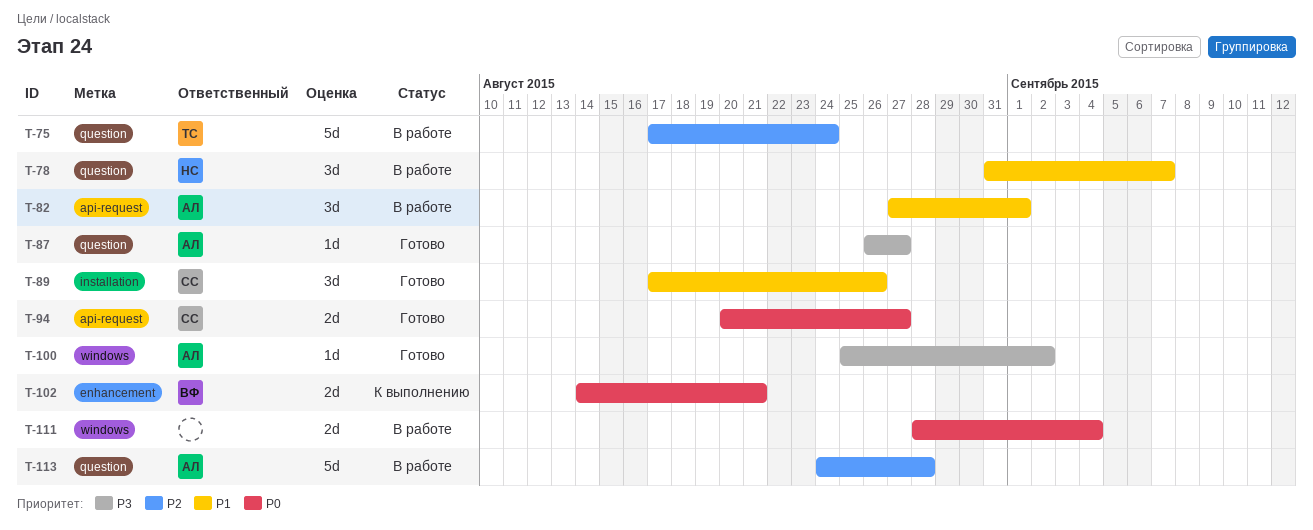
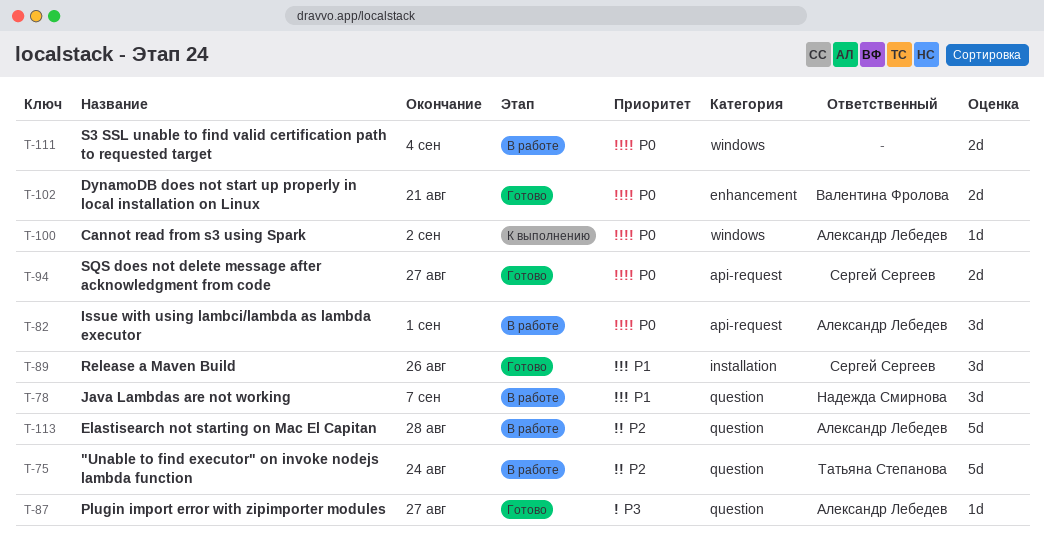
T-82, priority: P1 -> P0
T-100, status: Готово -> К выполнению
T-100, priority: P3 -> P0
T-102, status: К выполнению -> Готово

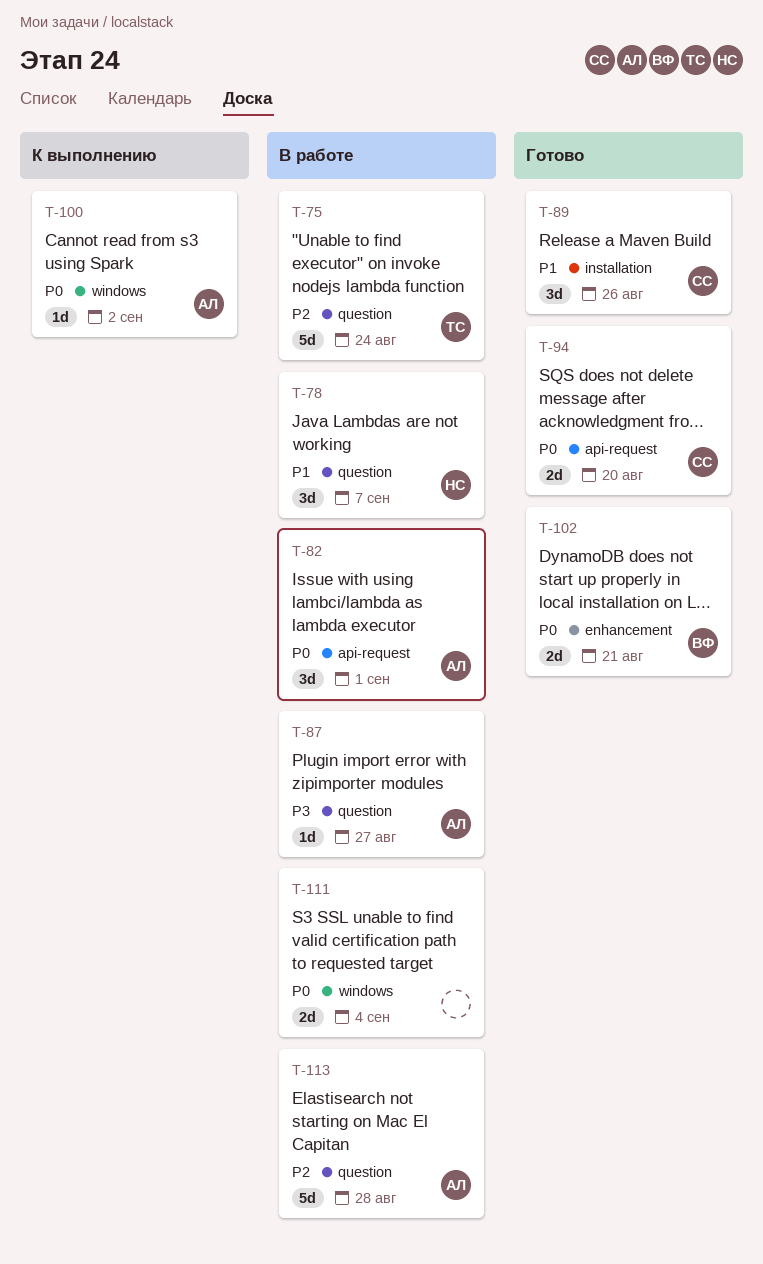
T-87, status: Готово -> В работе
T-94, due: Aug 27 -> Aug 20

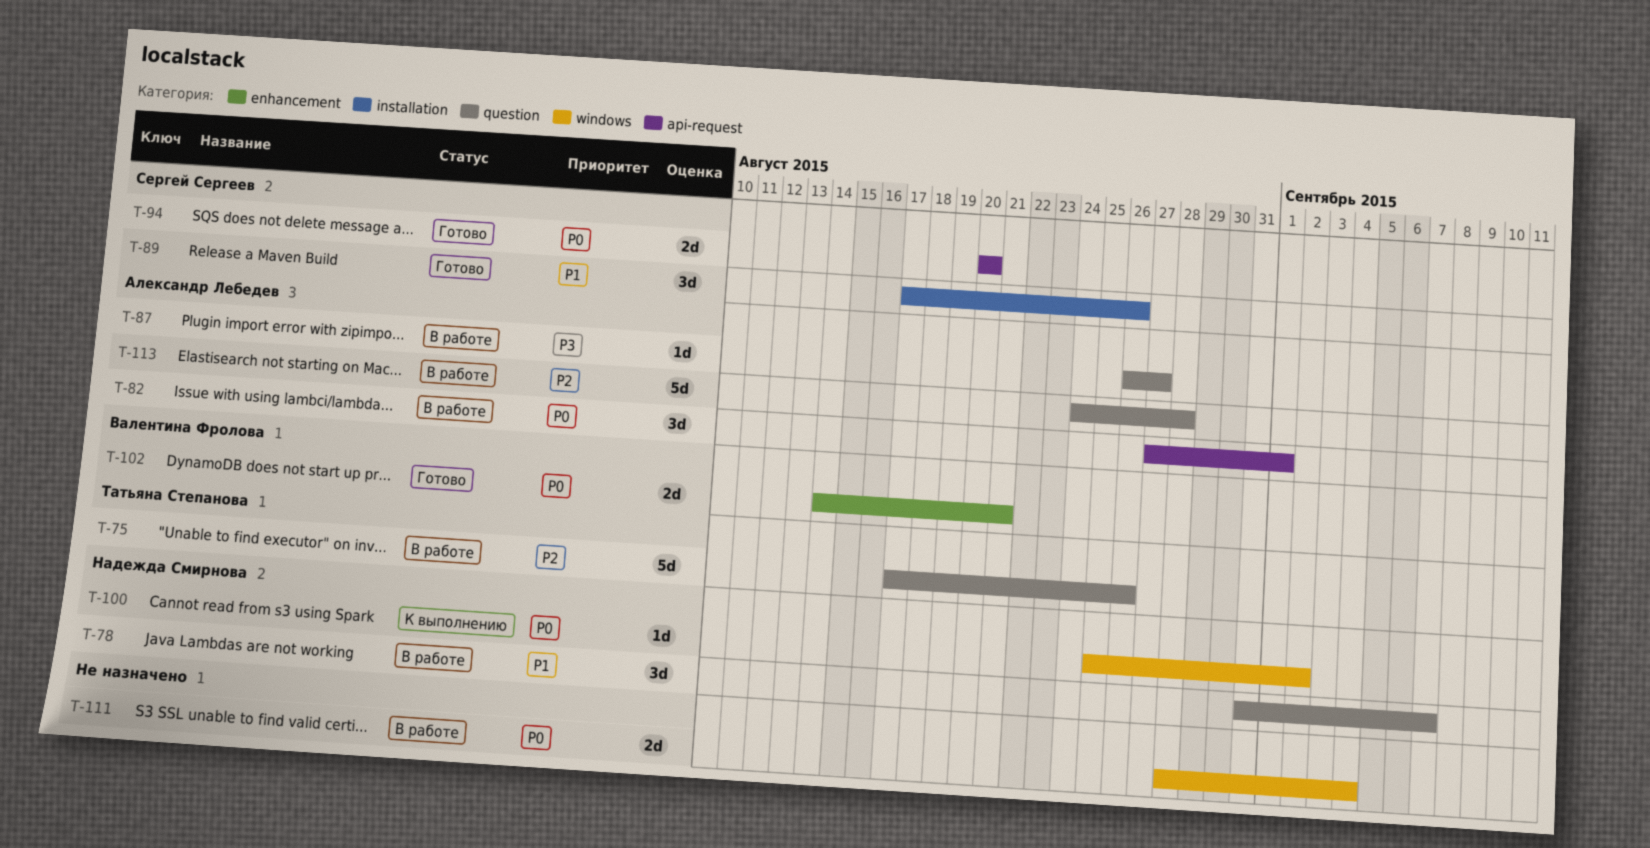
T-75, due: Aug 24 -> Aug 26
T-100, owner: Александр Лебедев -> Надежда Смирнова

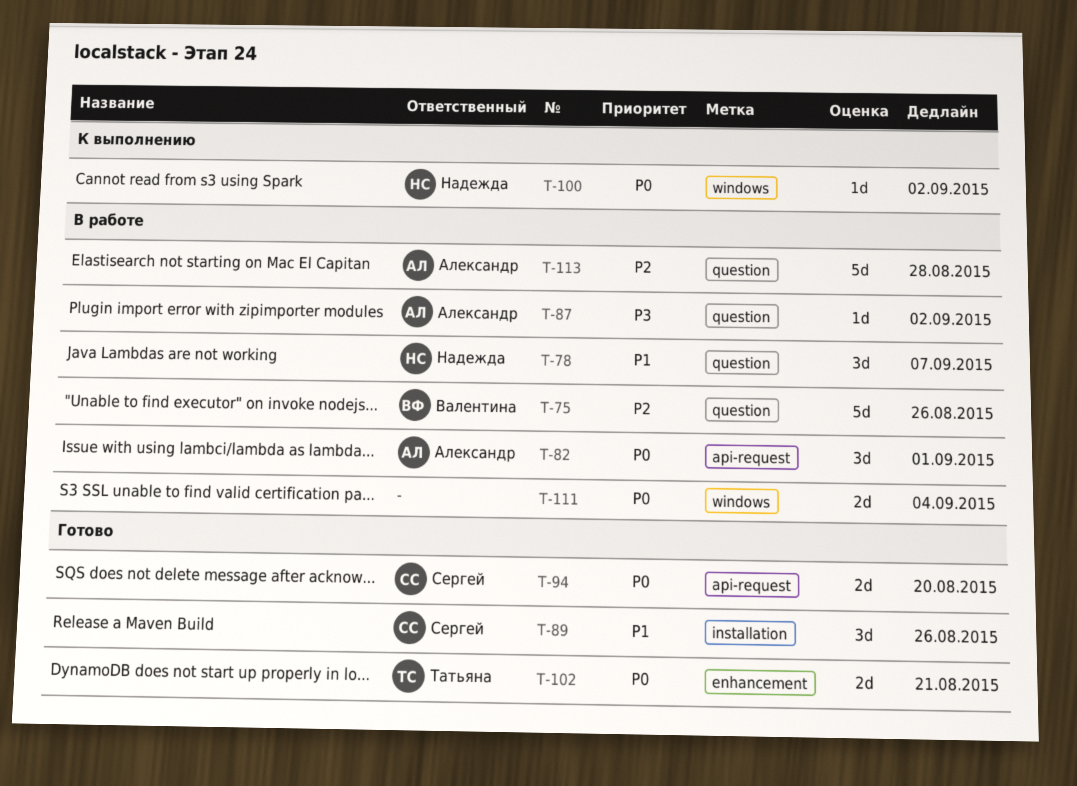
T-75, owner: Татьяна Степанова -> Валентина Фролова
T-87, due: Aug 27 -> Sep 2
T-102, owner: Валентина Фролова -> Татьяна Степанова

